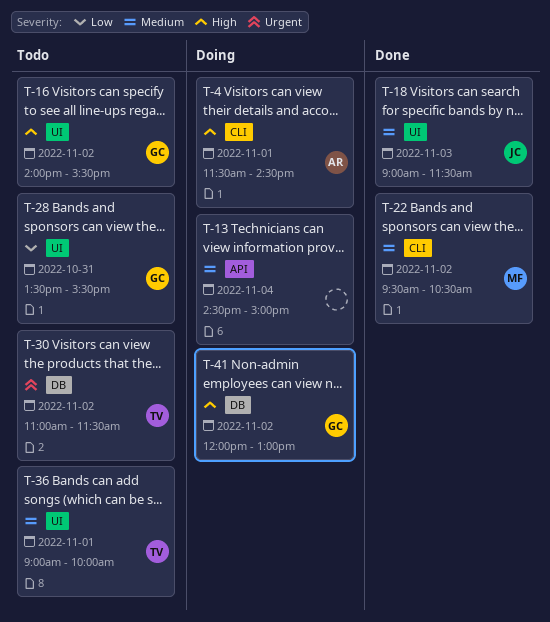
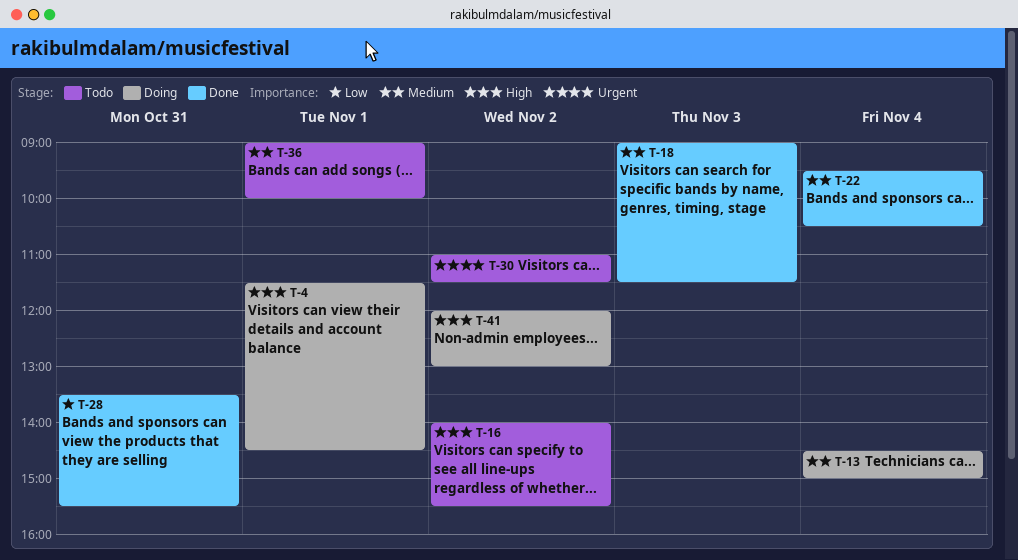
T-22, day: Nov 2 -> Nov 4
T-28, status: Todo -> Done

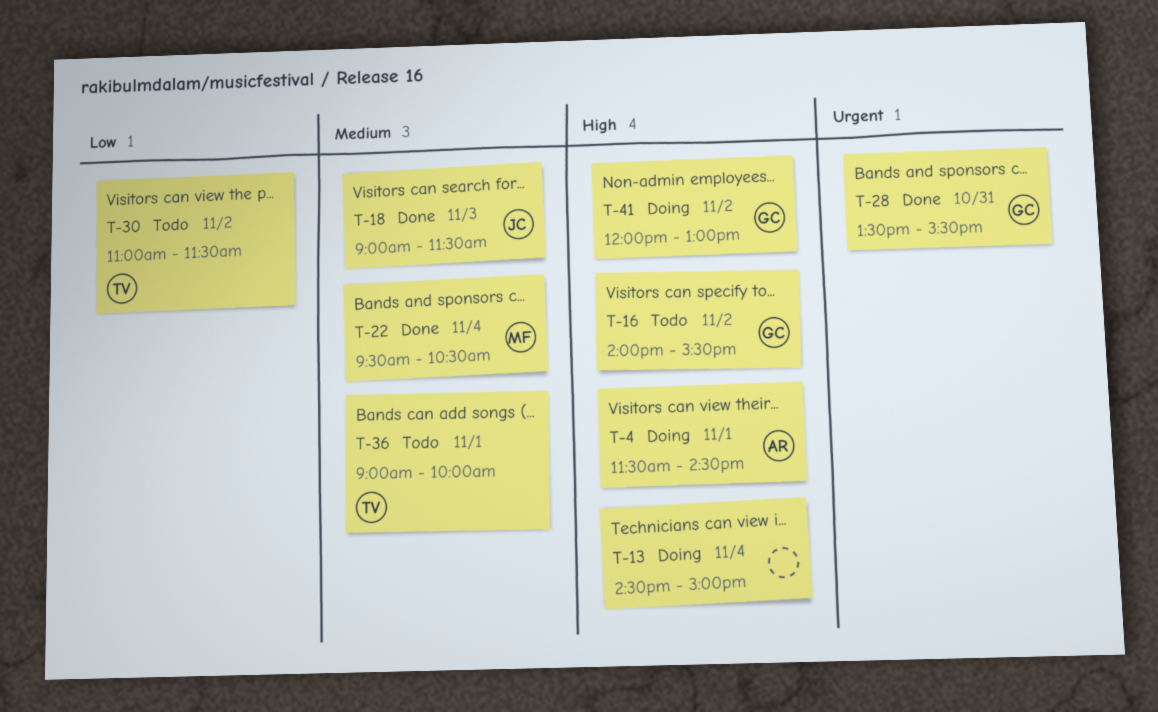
T-13, priority: Medium -> High
T-28, priority: Low -> Urgent
T-30, priority: Urgent -> Low

